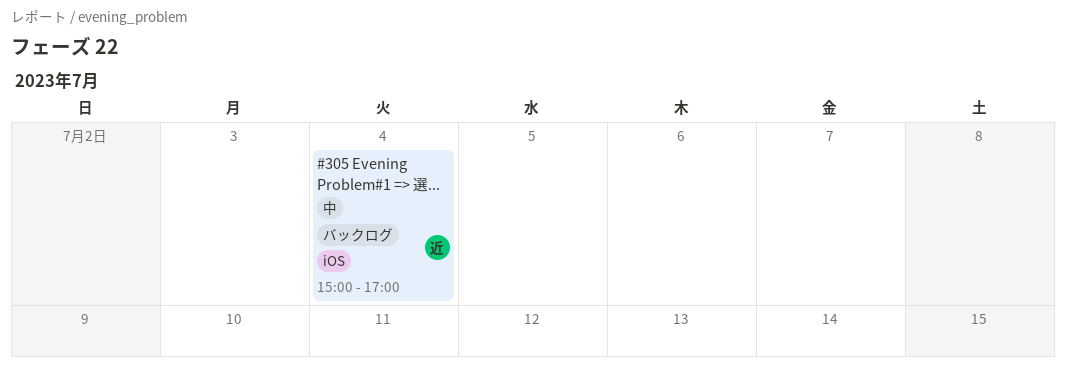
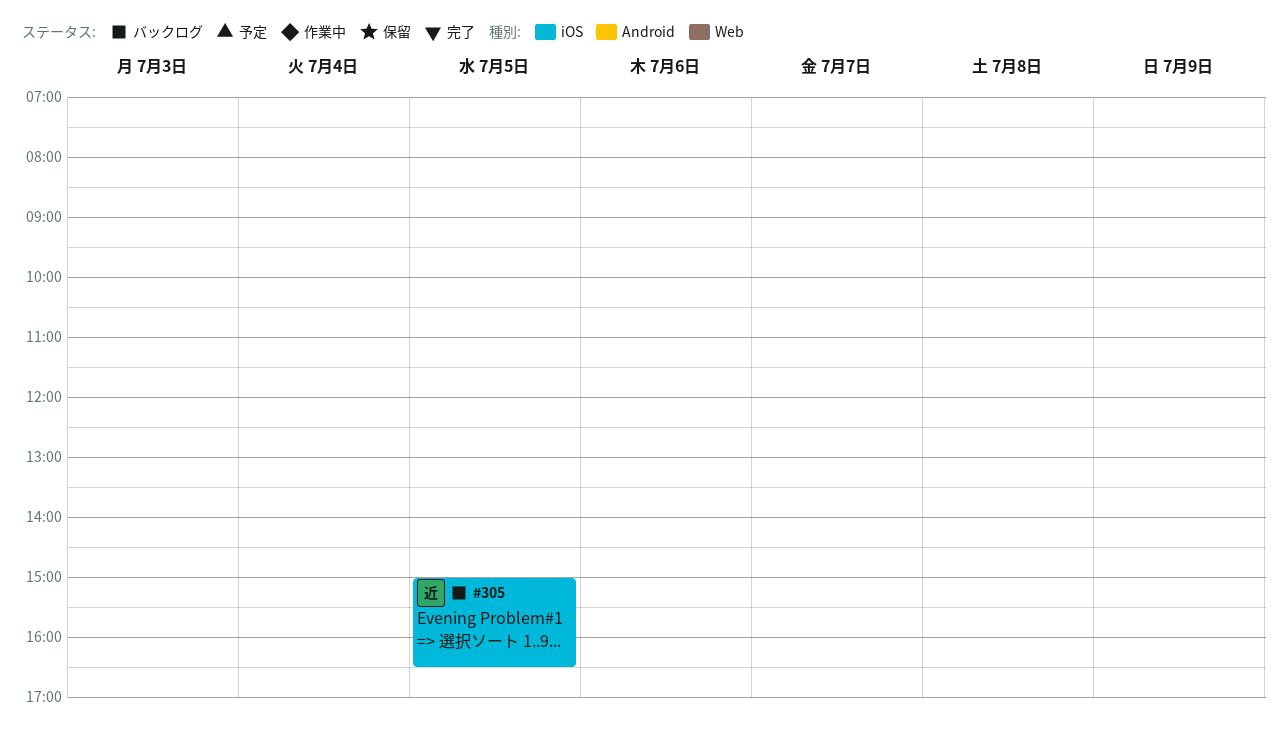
#305, day: Jul 4 -> Jul 5
#305, ends: 17:00 -> 16:30

